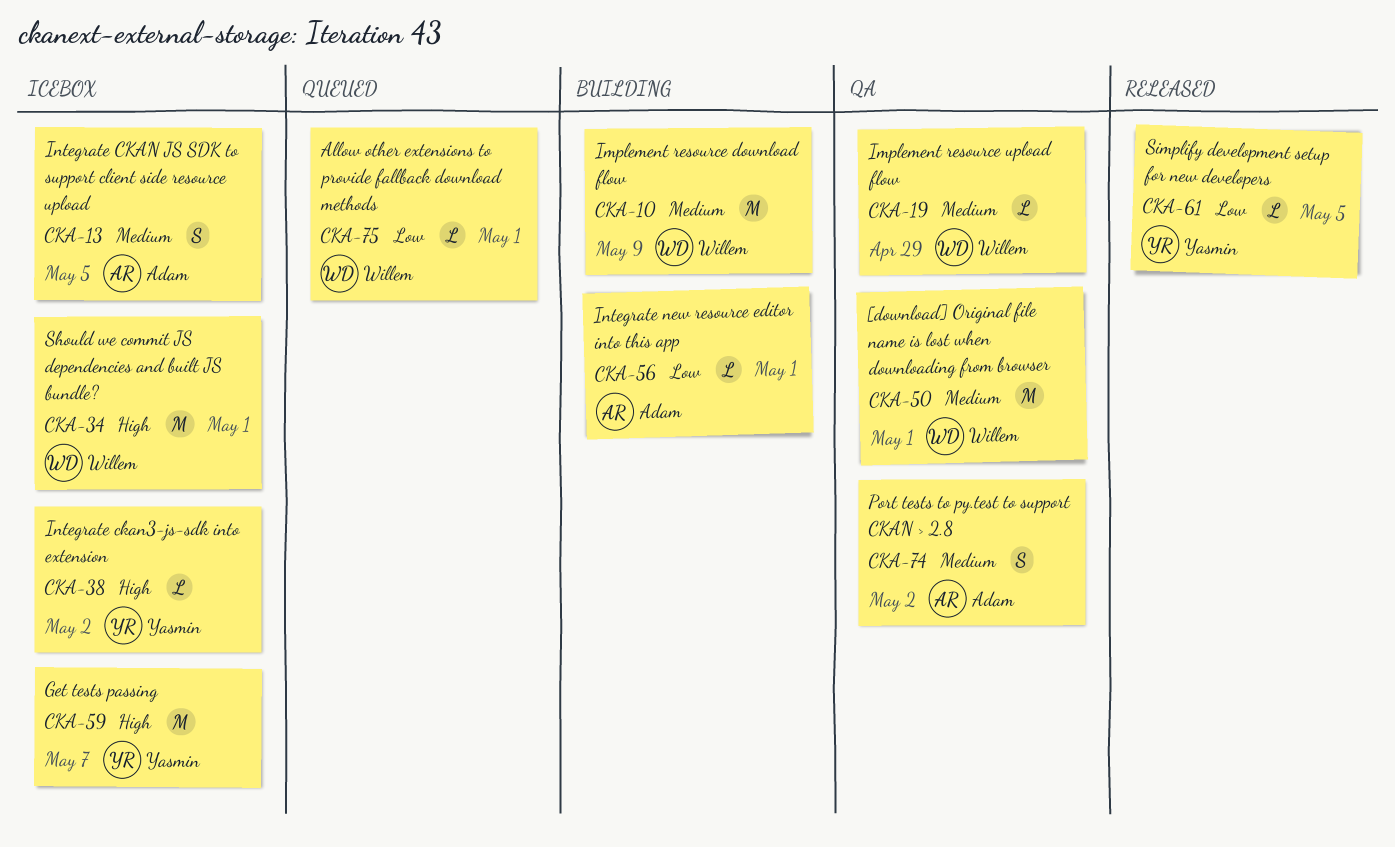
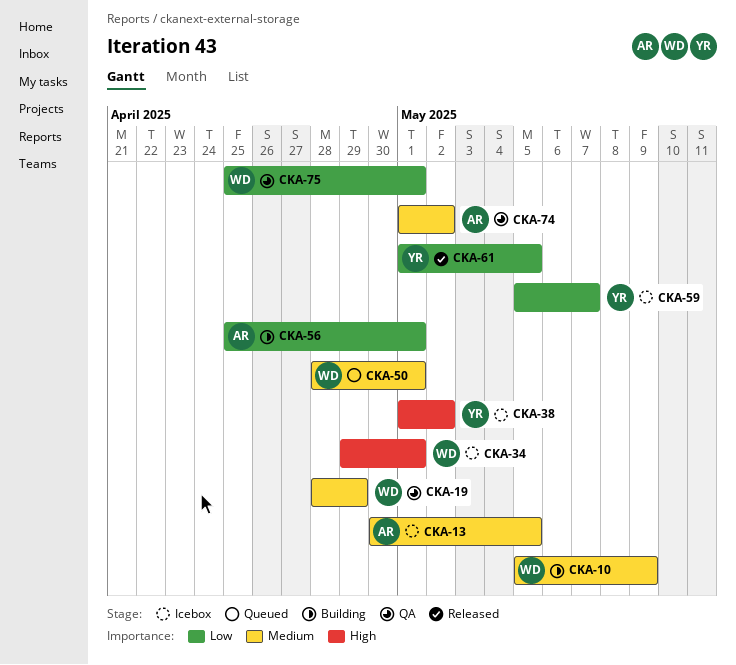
CKA-50, status: QA -> Queued
CKA-59, priority: High -> Low
CKA-75, status: Queued -> QA

